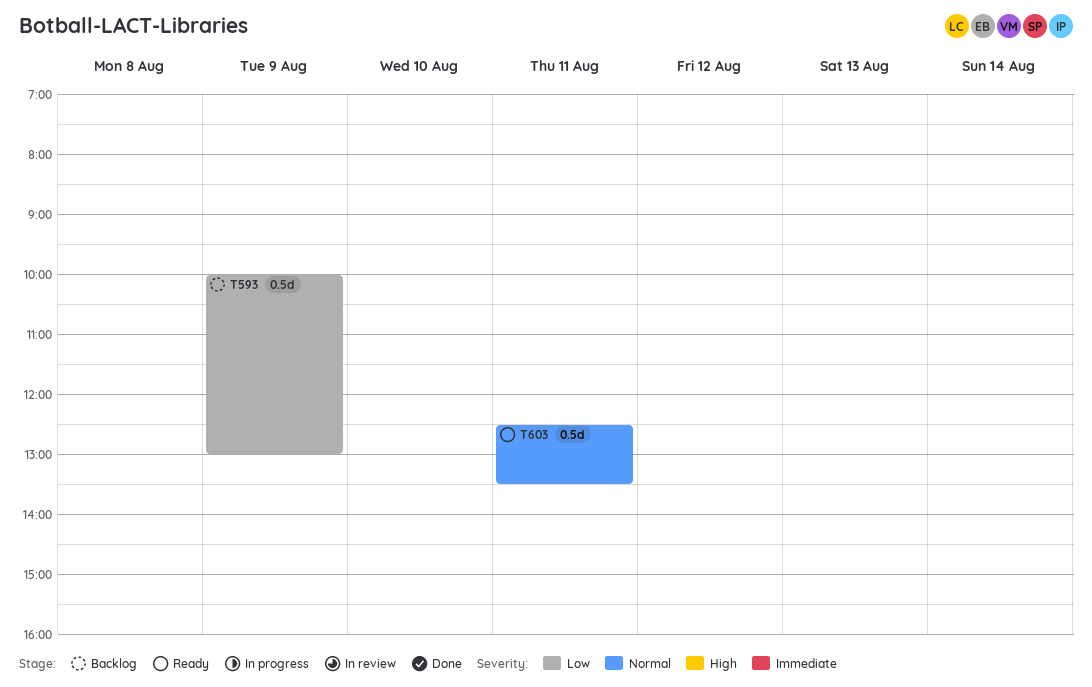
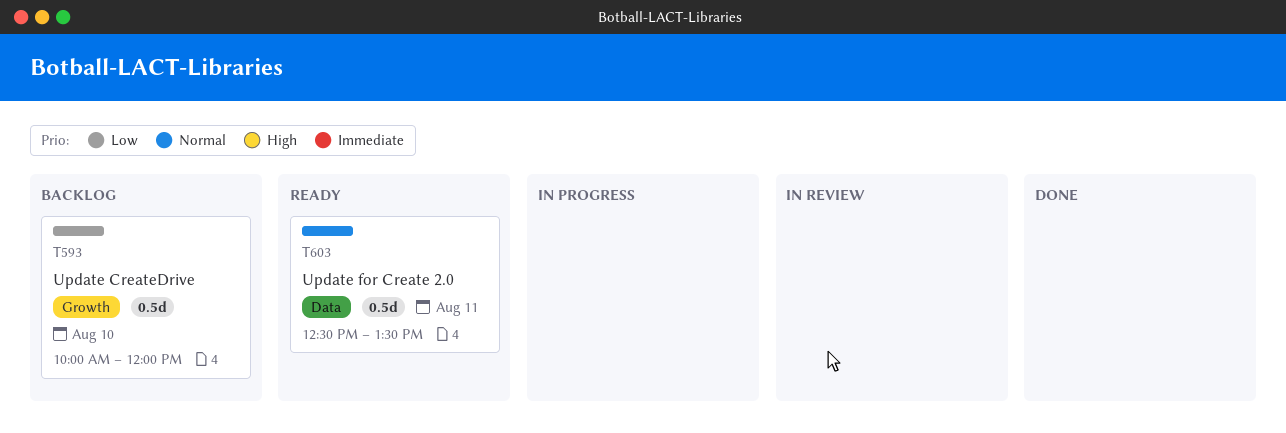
T593, day: Aug 9 -> Aug 10
T593, ends: 13:00 -> 12:00

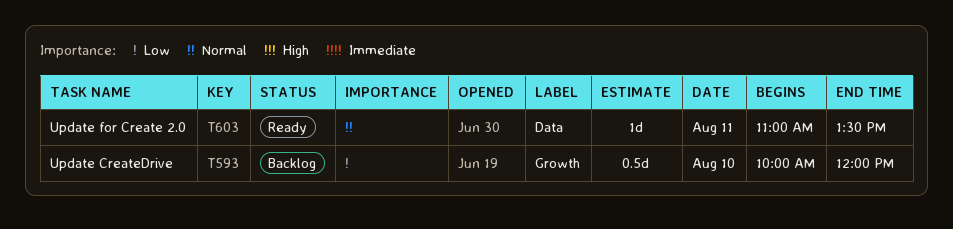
T603, estimate: 0.5d -> 1d
T603, begins: 12:30 -> 11:00

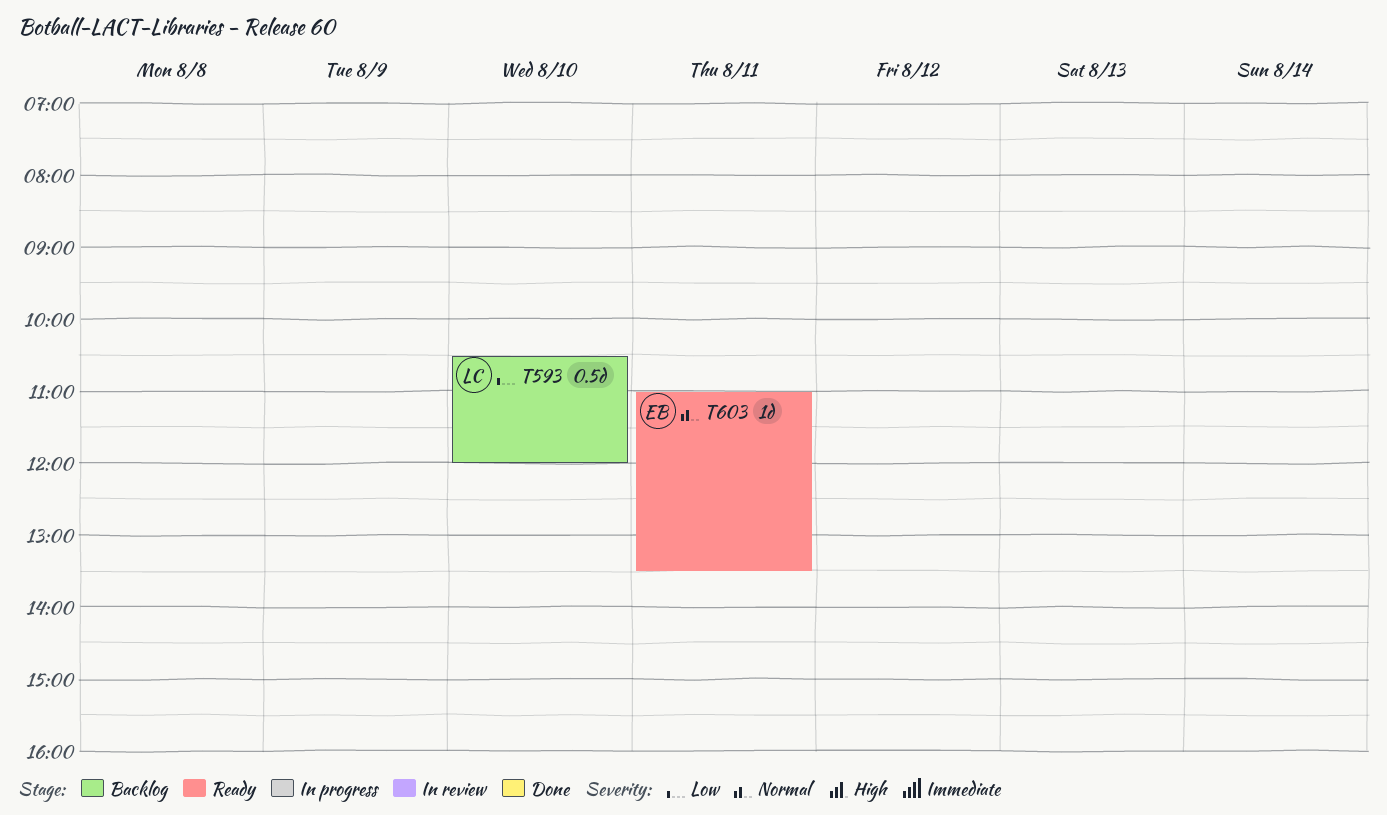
T593, begins: 10:00 -> 10:30

